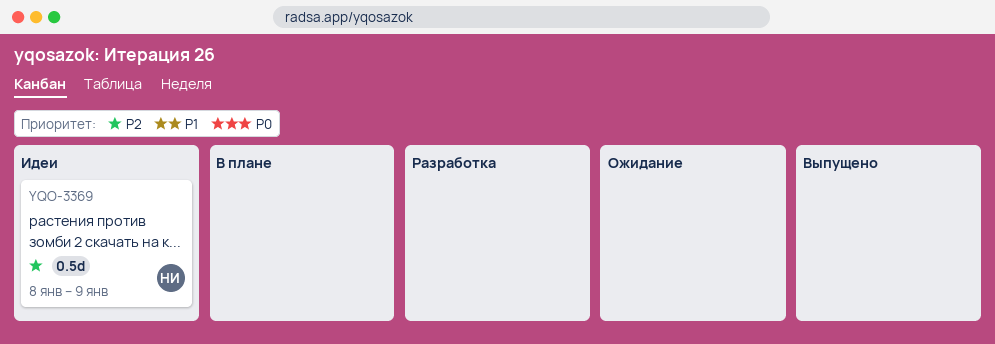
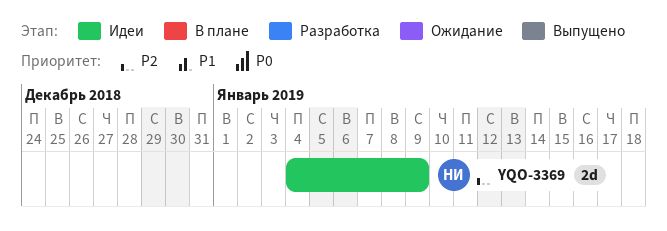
YQO-3369, estimate: 0.5d -> 2d
YQO-3369, start: Jan 8 -> Jan 4

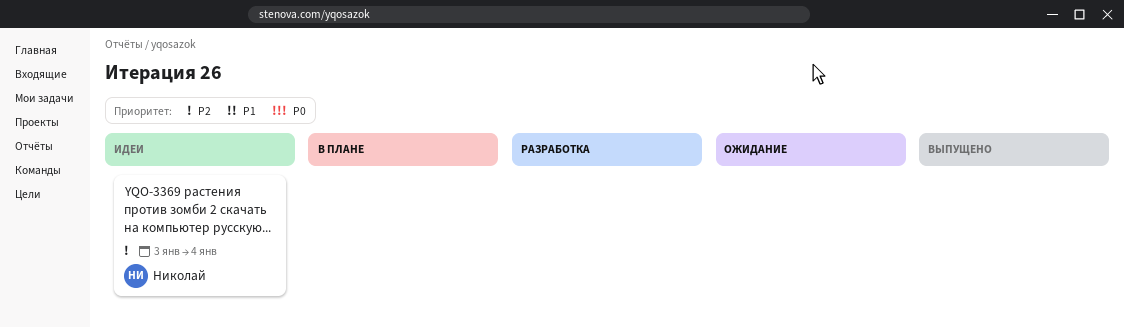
YQO-3369, start: Jan 4 -> Jan 3
YQO-3369, due: Jan 9 -> Jan 4

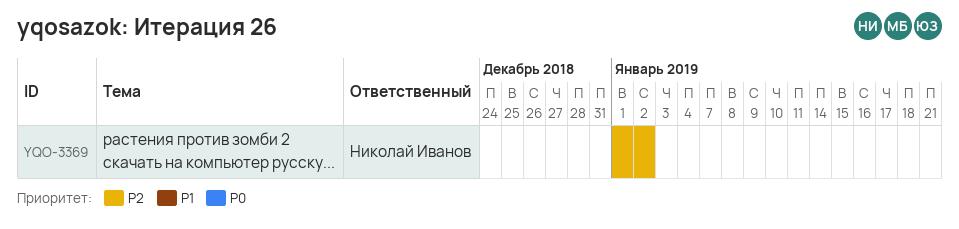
YQO-3369, start: Jan 3 -> Jan 1
YQO-3369, due: Jan 4 -> Jan 2

